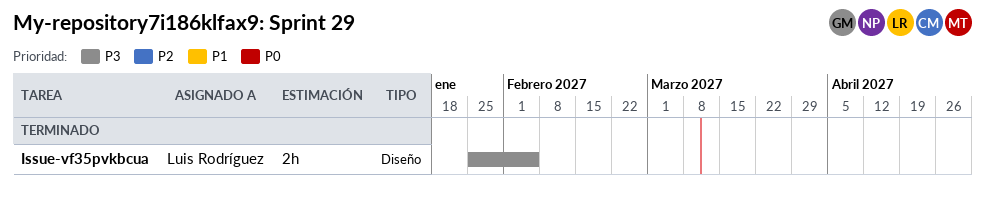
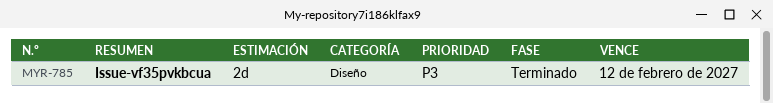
Issue-vf35pvkbcua, estimate: 2h -> 2d
Issue-vf35pvkbcua, due: Feb 5 -> Feb 12

